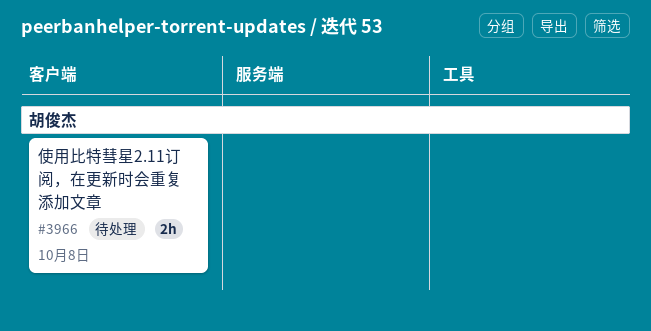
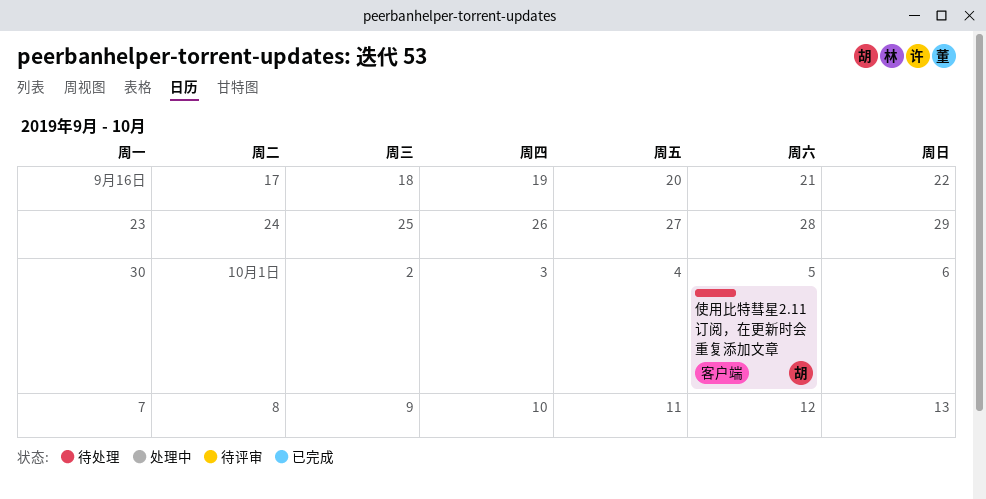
使用比特彗星2.11订阅，在更新时会重复添加文章, due: Oct 8 -> Oct 5

